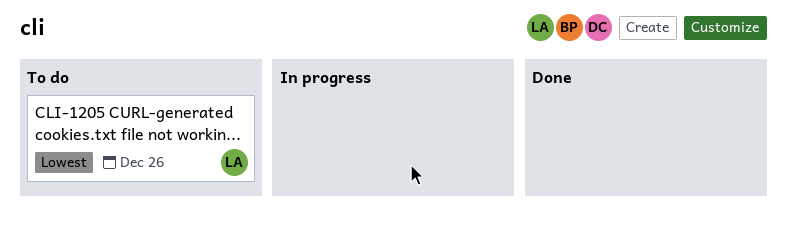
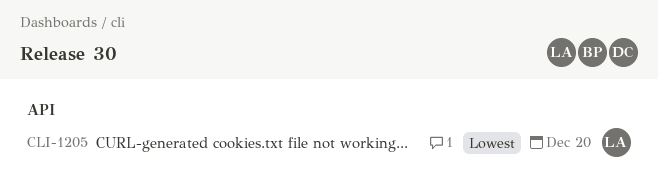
CLI-1205, due: Dec 26 -> Dec 20

